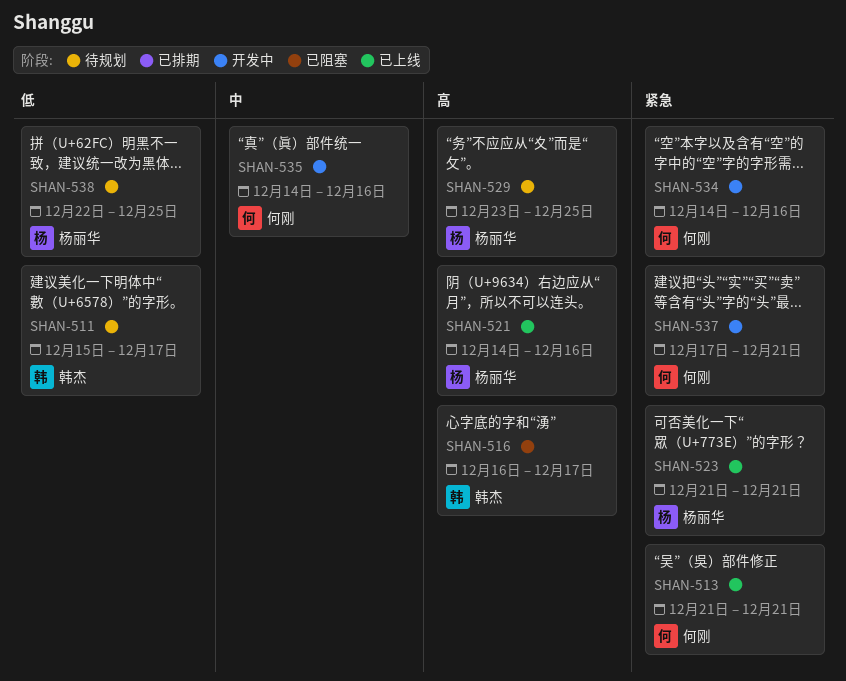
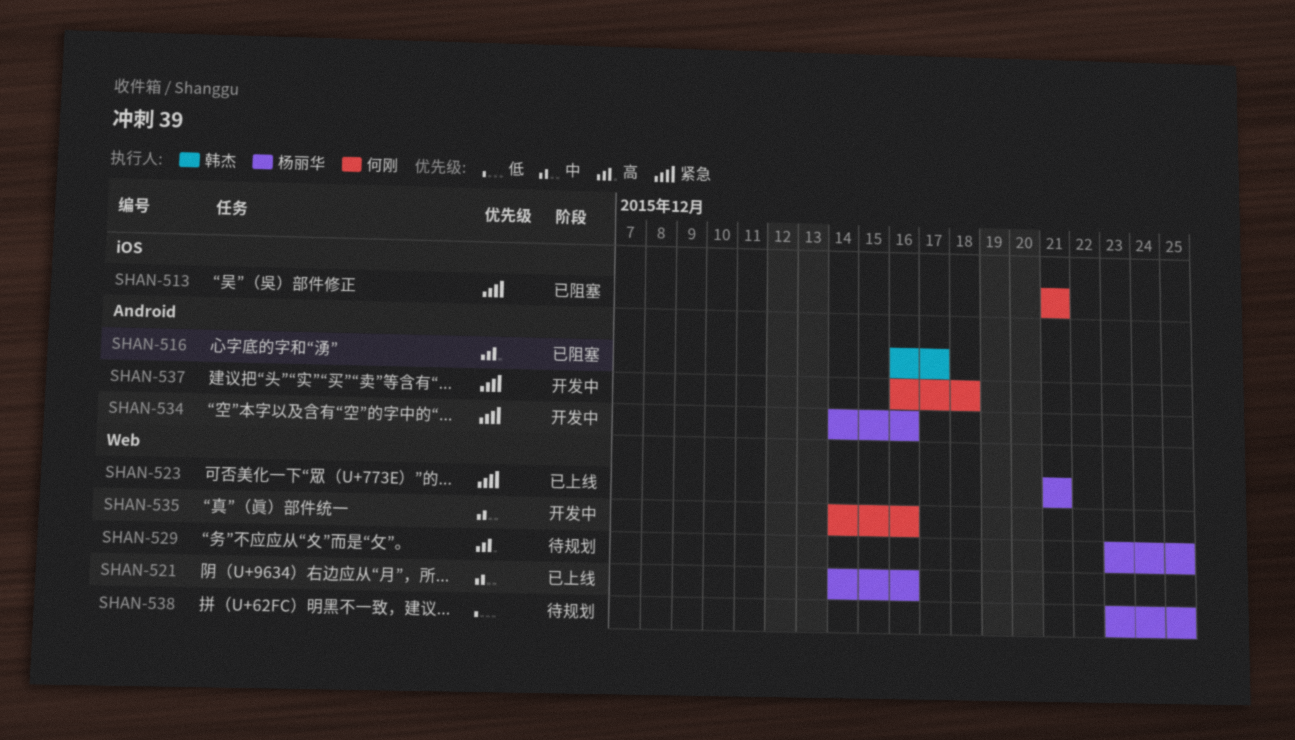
SHAN-511: present -> none
SHAN-513, status: 已上线 -> 已阻塞
SHAN-521, priority: 高 -> 中
SHAN-534, owner: 何刚 -> 杨丽华
SHAN-537, start: Dec 17 -> Dec 16
SHAN-537, due: Dec 21 -> Dec 18
SHAN-538, start: Dec 22 -> Dec 23

